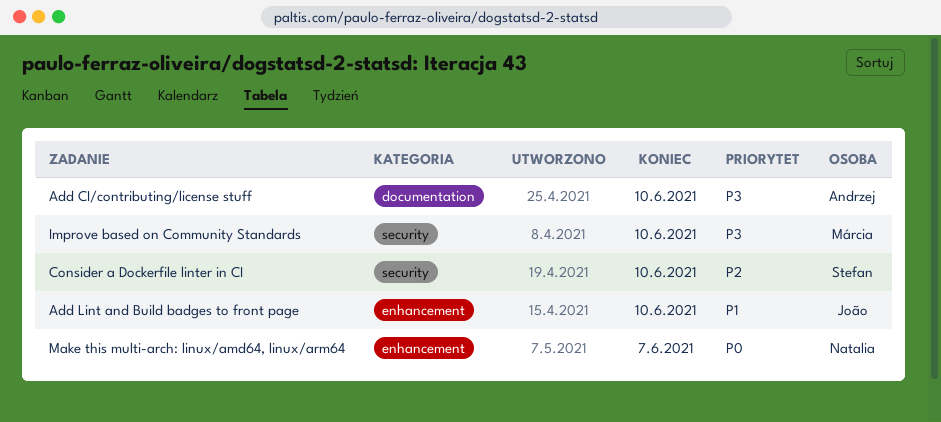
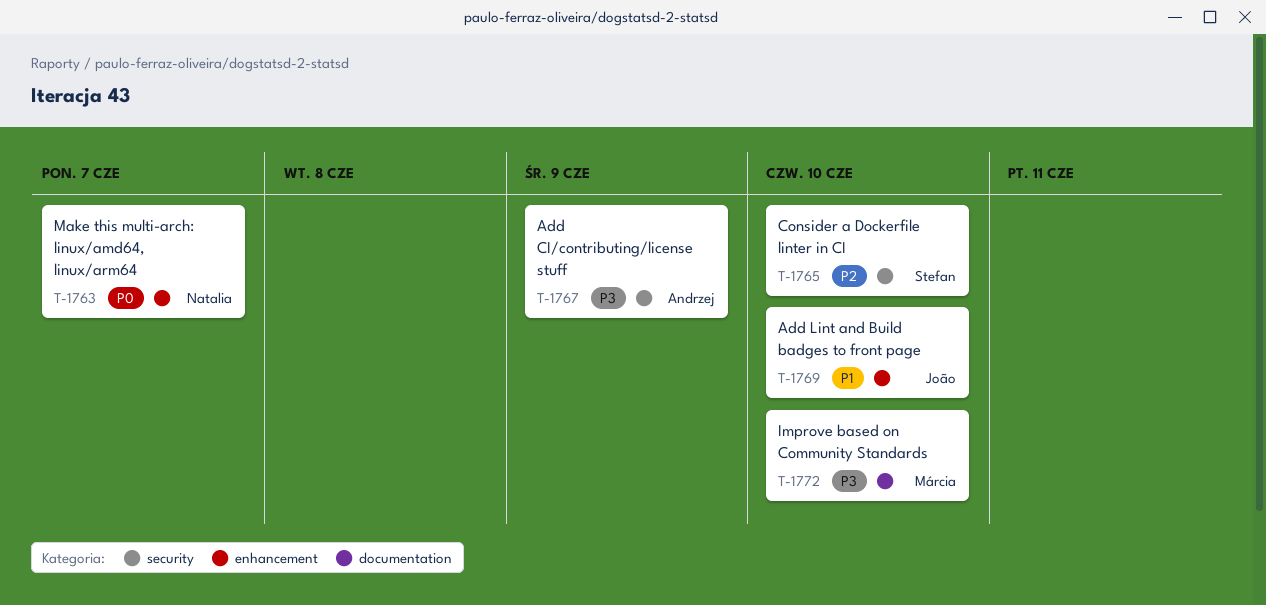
Add CI/contributing/license stuff, label: documentation -> security
Add CI/contributing/license stuff, due: Jun 10 -> Jun 9
Improve based on Community Standards, label: security -> documentation

